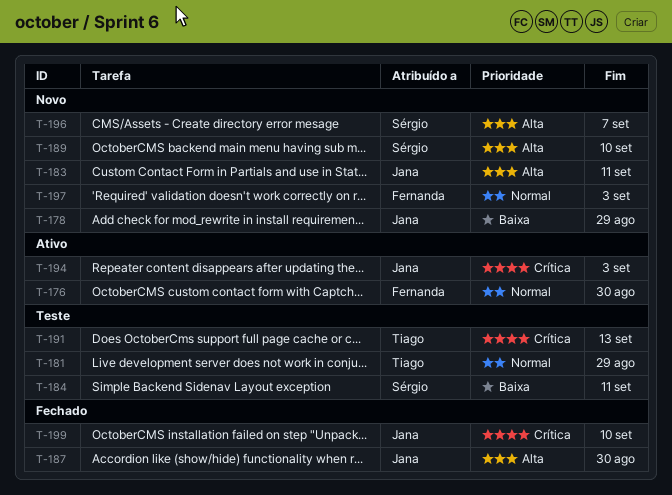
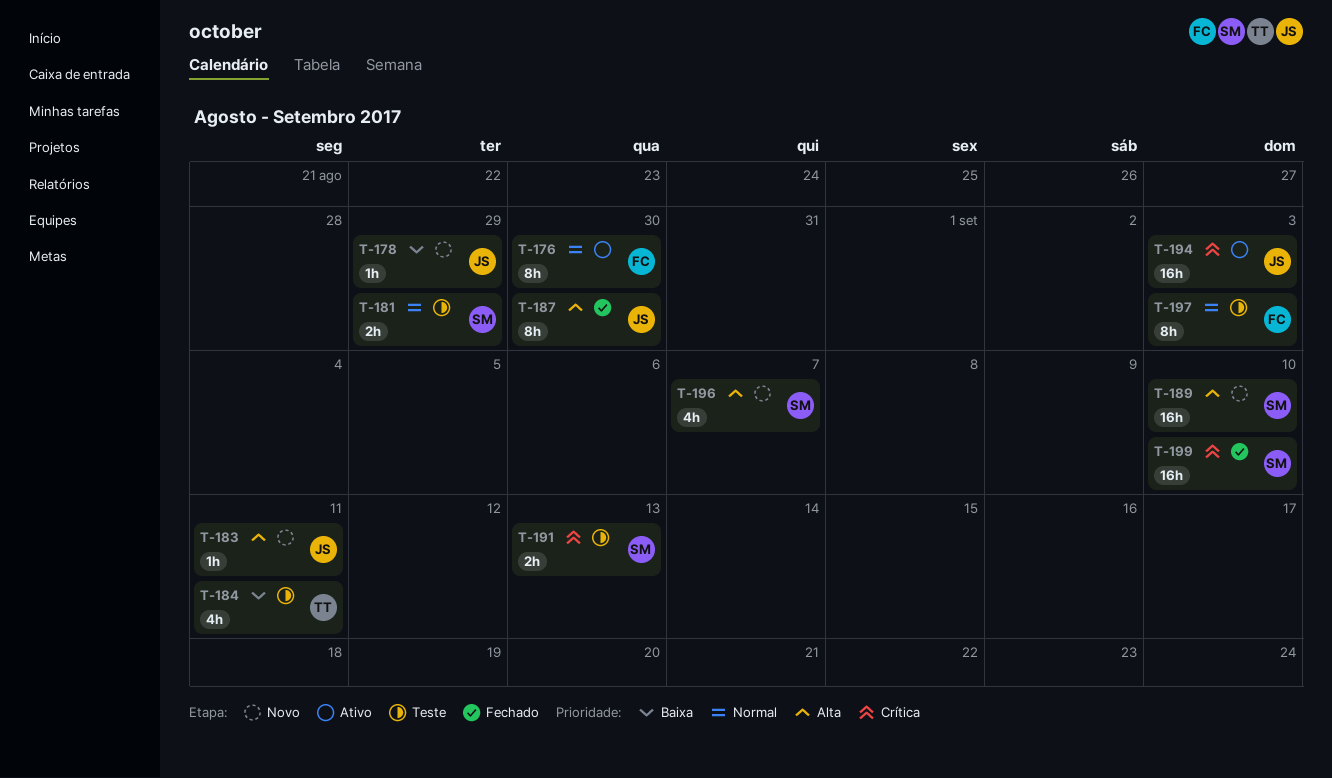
T-181, owner: Tiago -> Sérgio
T-184, owner: Sérgio -> Tiago
T-191, owner: Tiago -> Sérgio
T-197, status: Novo -> Teste
T-199, owner: Jana -> Sérgio

